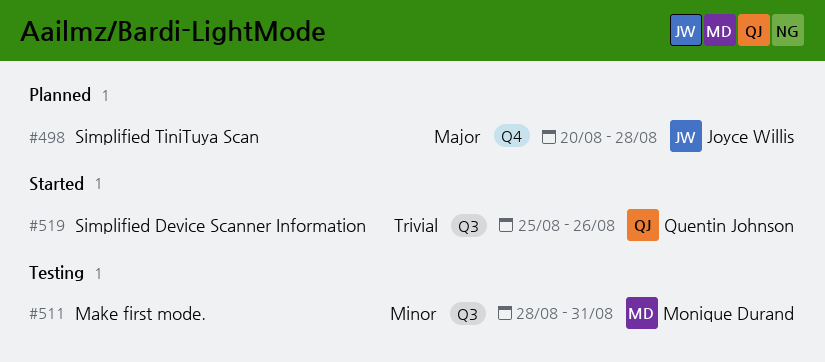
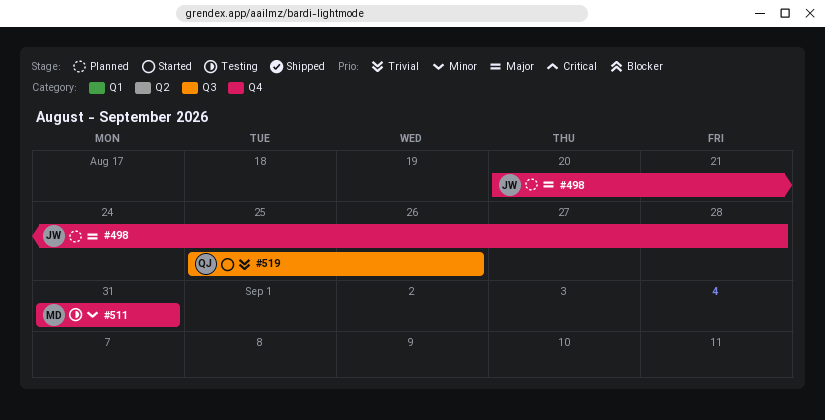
#511, label: Q3 -> Q4
#511, start: Aug 28 -> Aug 31

